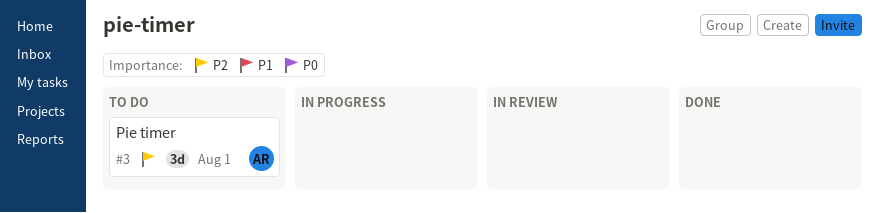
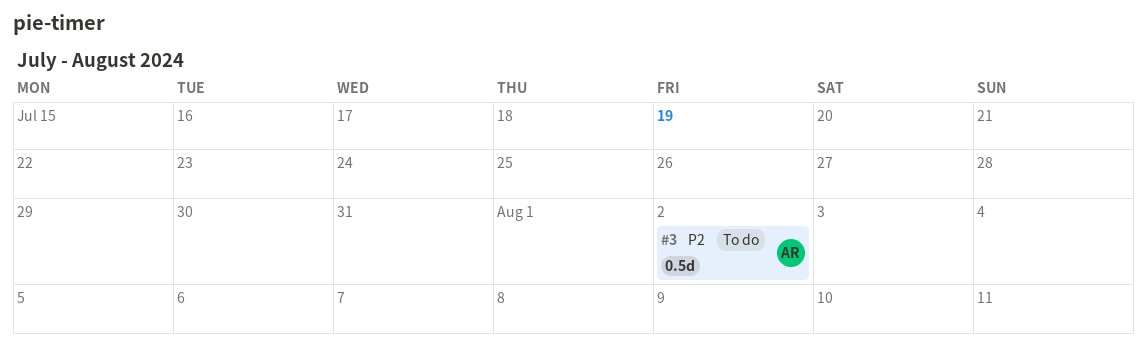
#3, estimate: 3d -> 0.5d
#3, due: Aug 1 -> Aug 2

